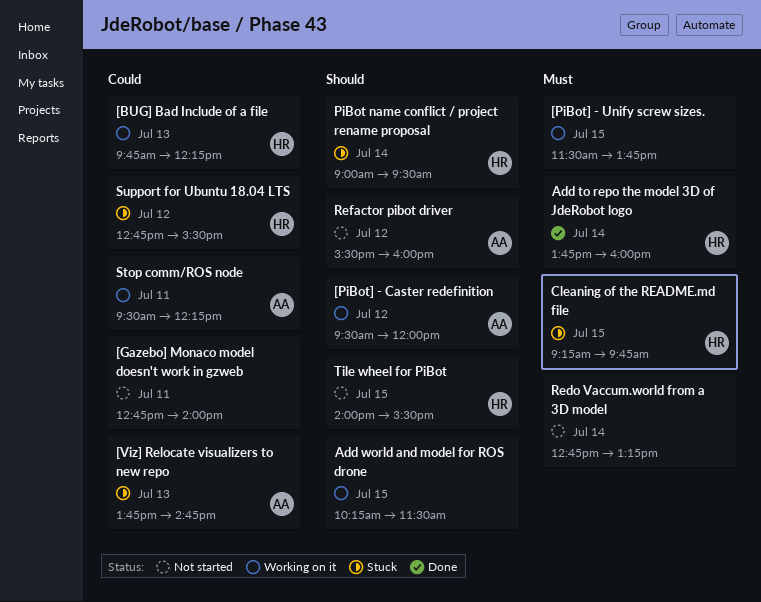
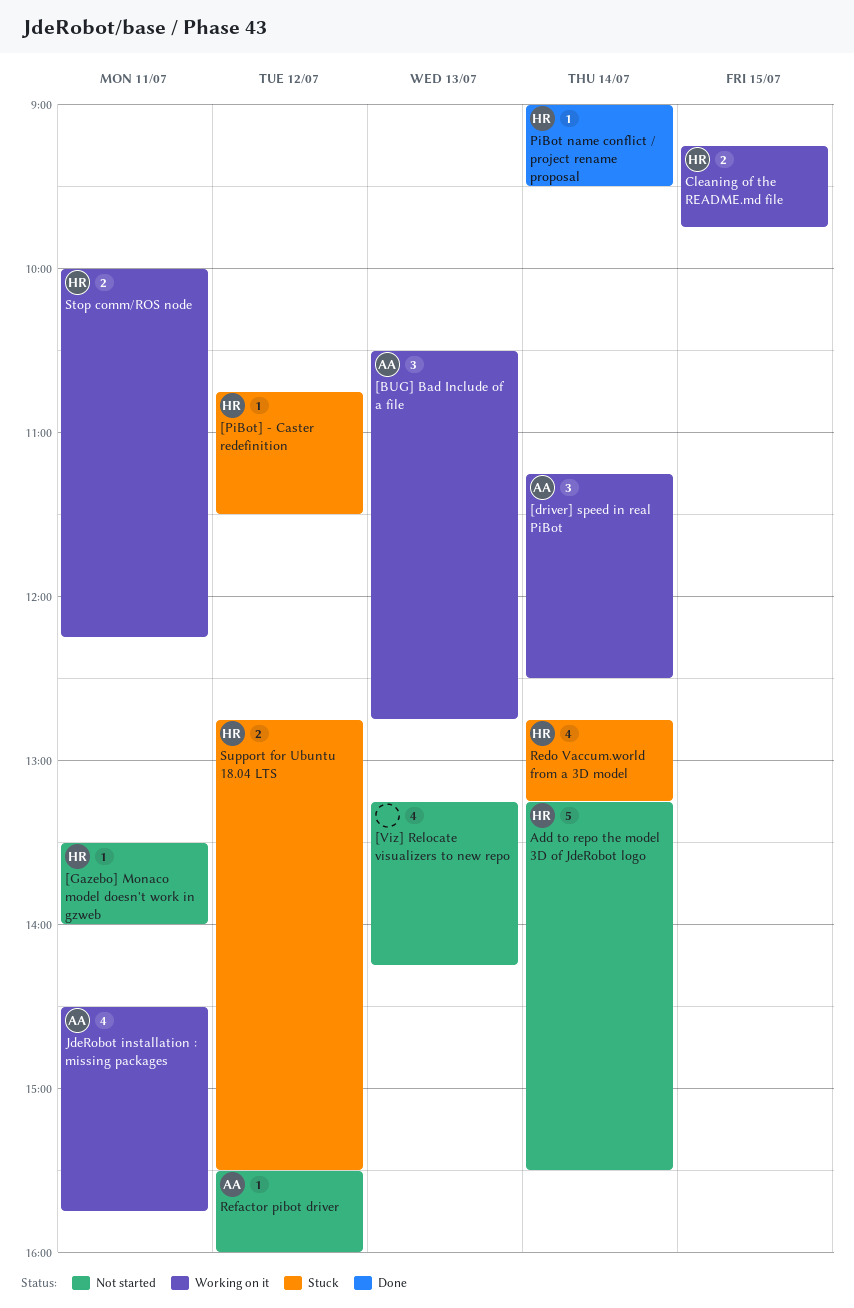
[BUG] Bad Include of a file, owner: HR -> AA
[BUG] Bad Include of a file, begins: 09:45 -> 10:30
[BUG] Bad Include of a file, ends: 12:15 -> 12:45
[driver] speed in real PiBot: none -> present
[Gazebo] Monaco model doesn't work in gzweb, owner: none -> HR
[Gazebo] Monaco model doesn't work in gzweb, begins: 12:45 -> 13:30
[PiBot] - Caster redefinition, status: Working on it -> Stuck
[PiBot] - Caster redefinition, owner: AA -> HR
[PiBot] - Caster redefinition, begins: 09:30 -> 10:45
[PiBot] - Caster redefinition, ends: 12:00 -> 11:30
[PiBot] - Unify screw sizes.: present -> none
[Viz] Relocate visualizers to new repo, status: Stuck -> Not started
[Viz] Relocate visualizers to new repo, owner: AA -> none
[Viz] Relocate visualizers to new repo, begins: 13:45 -> 13:15
[Viz] Relocate visualizers to new repo, ends: 14:45 -> 14:15
Add to repo the model 3D of JdeRobot logo, status: Done -> Not started
Add to repo the model 3D of JdeRobot logo, begins: 13:45 -> 13:15
Add to repo the model 3D of JdeRobot logo, ends: 16:00 -> 15:30
Add world and model for ROS drone: present -> none
Cleaning of the README.md file, status: Stuck -> Working on it
JdeRobot installation : missing packages: none -> present
PiBot name conflict / project rename proposal, status: Stuck -> Done
Redo Vaccum.world from a 3D model, status: Not started -> Stuck
Redo Vaccum.world from a 3D model, owner: none -> HR
Stop comm/ROS node, owner: AA -> HR
Stop comm/ROS node, begins: 09:30 -> 10:00
Tile wheel for PiBot: present -> none

